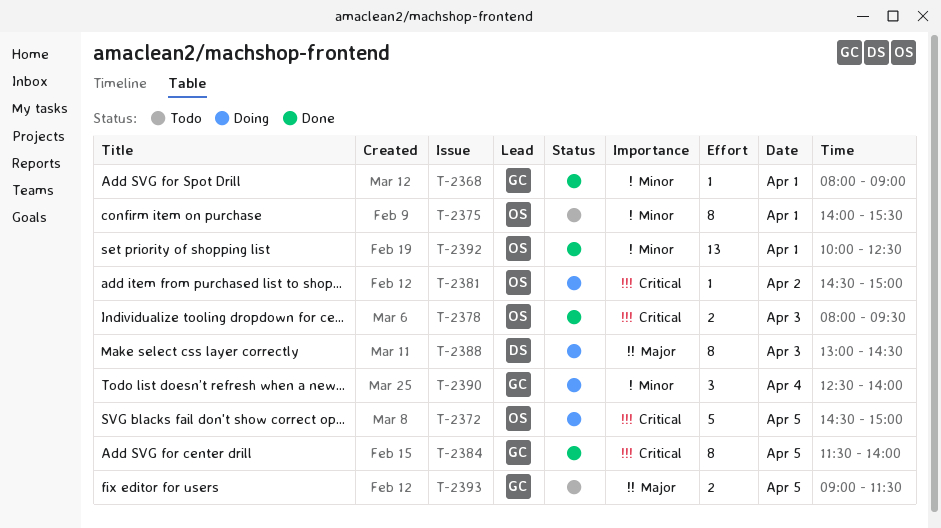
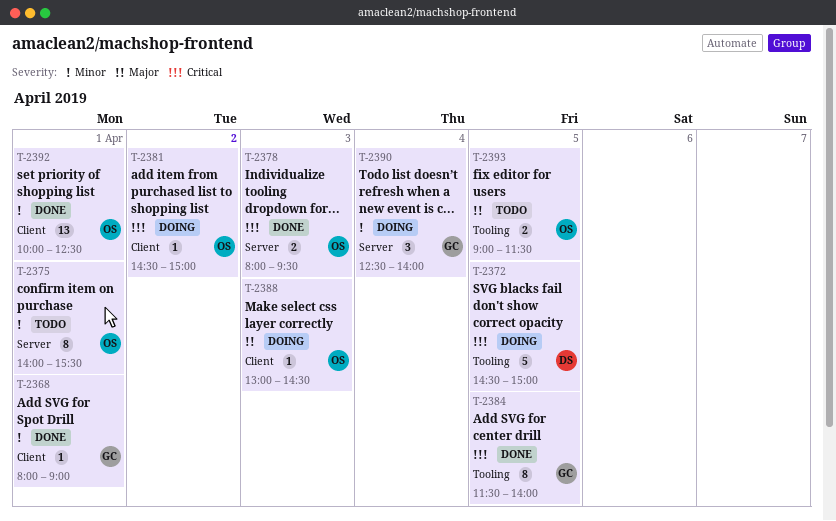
T-2372, owner: OS -> DS
T-2388, owner: DS -> OS
T-2388, estimate: 8 -> 1
T-2393, owner: GC -> OS

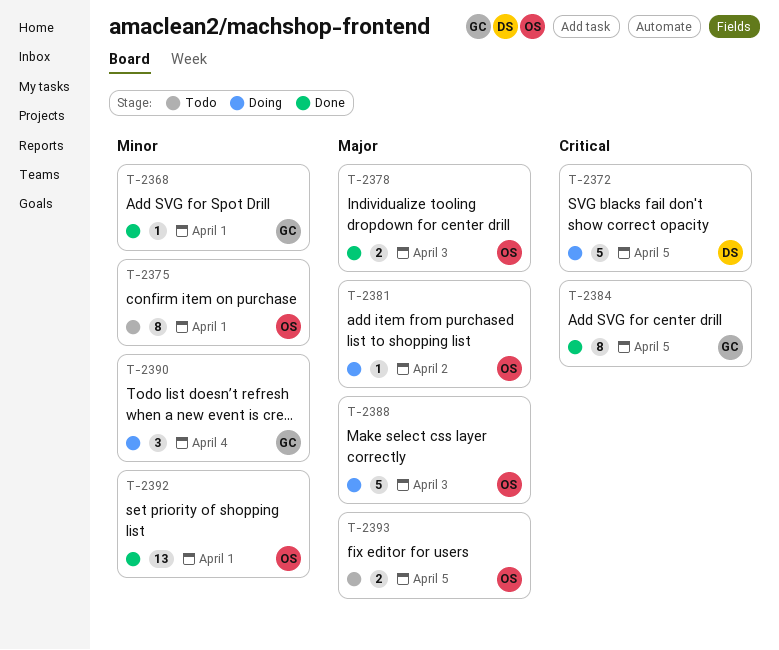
T-2378, priority: Critical -> Major
T-2381, priority: Critical -> Major
T-2388, estimate: 1 -> 5

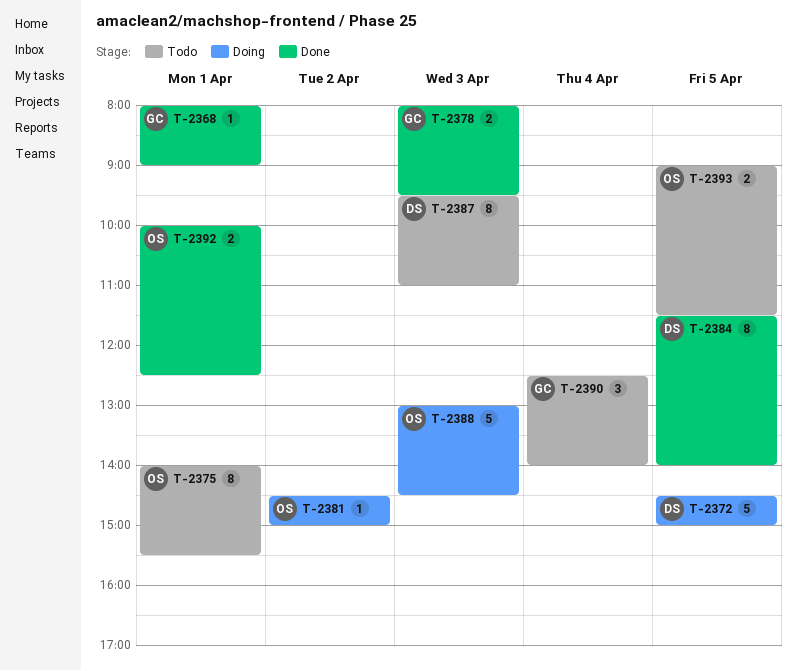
T-2378, owner: OS -> GC
T-2384, owner: GC -> DS
T-2387: none -> present
T-2390, status: Doing -> Todo
T-2392, estimate: 13 -> 2

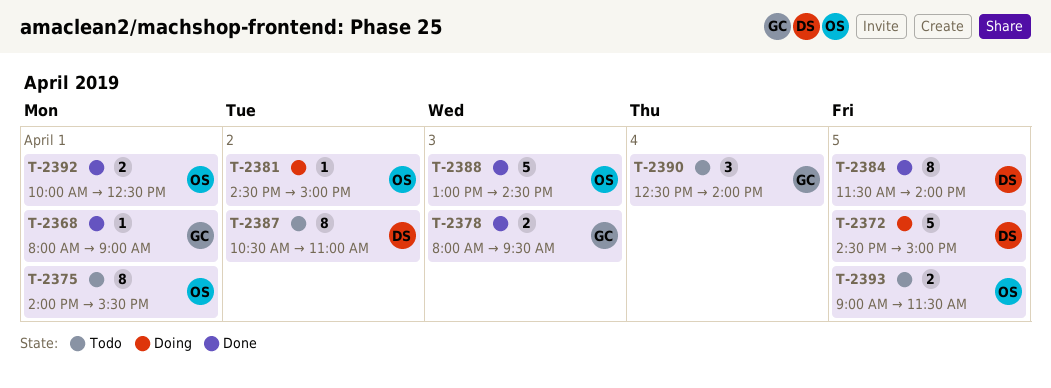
T-2387, day: Apr 3 -> Apr 2
T-2387, begins: 09:30 -> 10:30
T-2388, status: Doing -> Done

